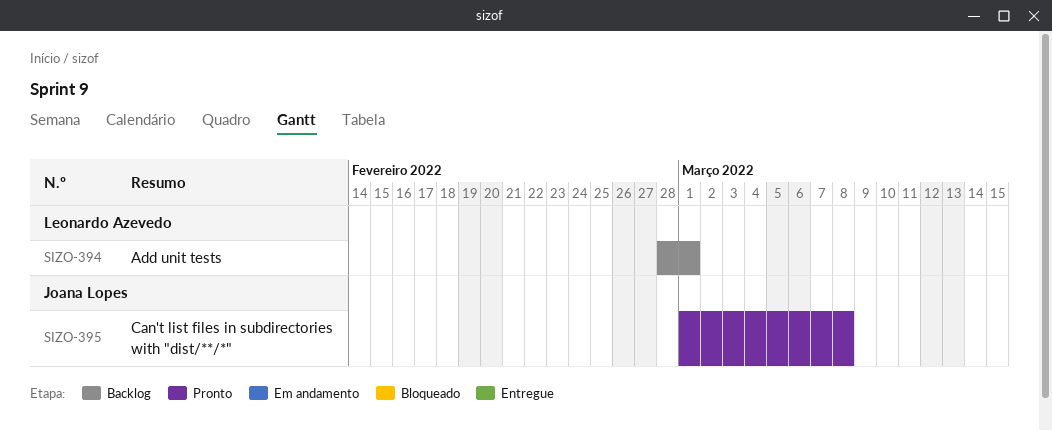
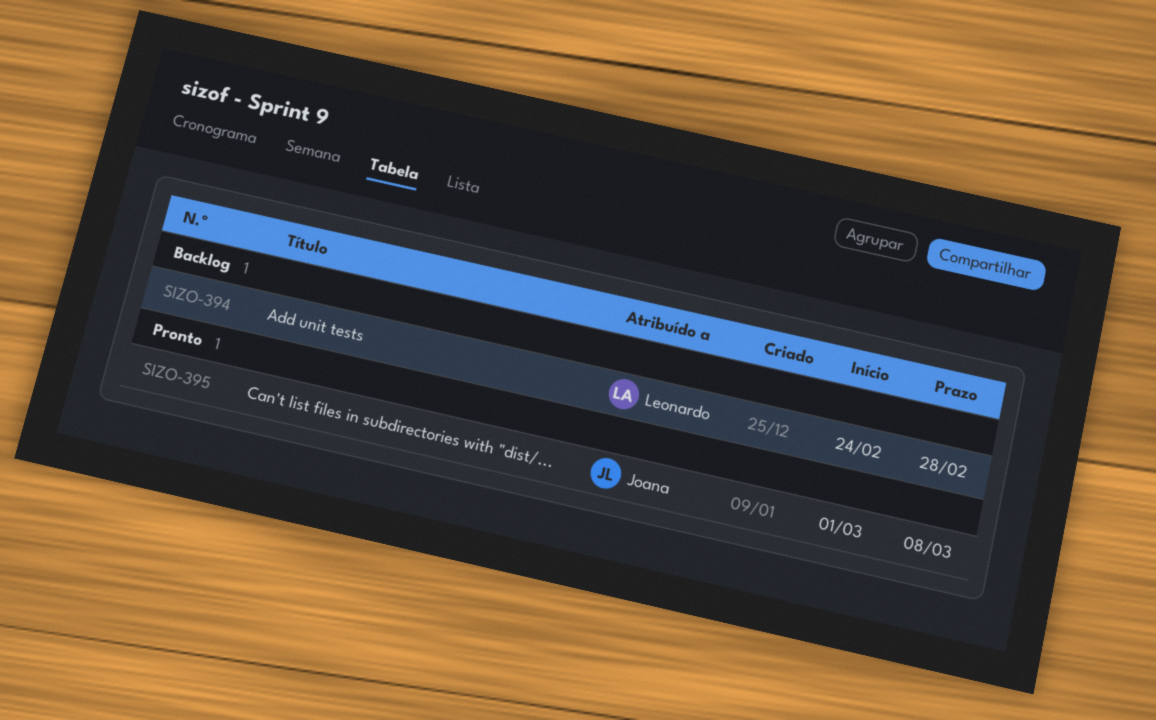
SIZO-394, start: Feb 28 -> Feb 24
SIZO-394, due: Mar 1 -> Feb 28

